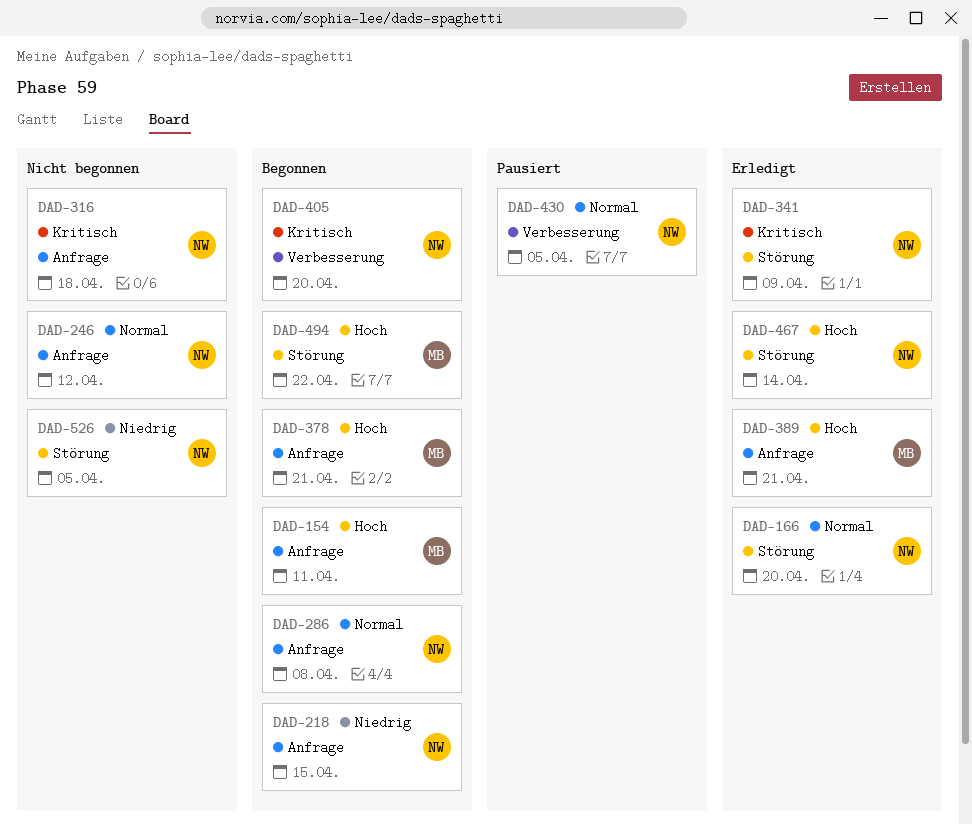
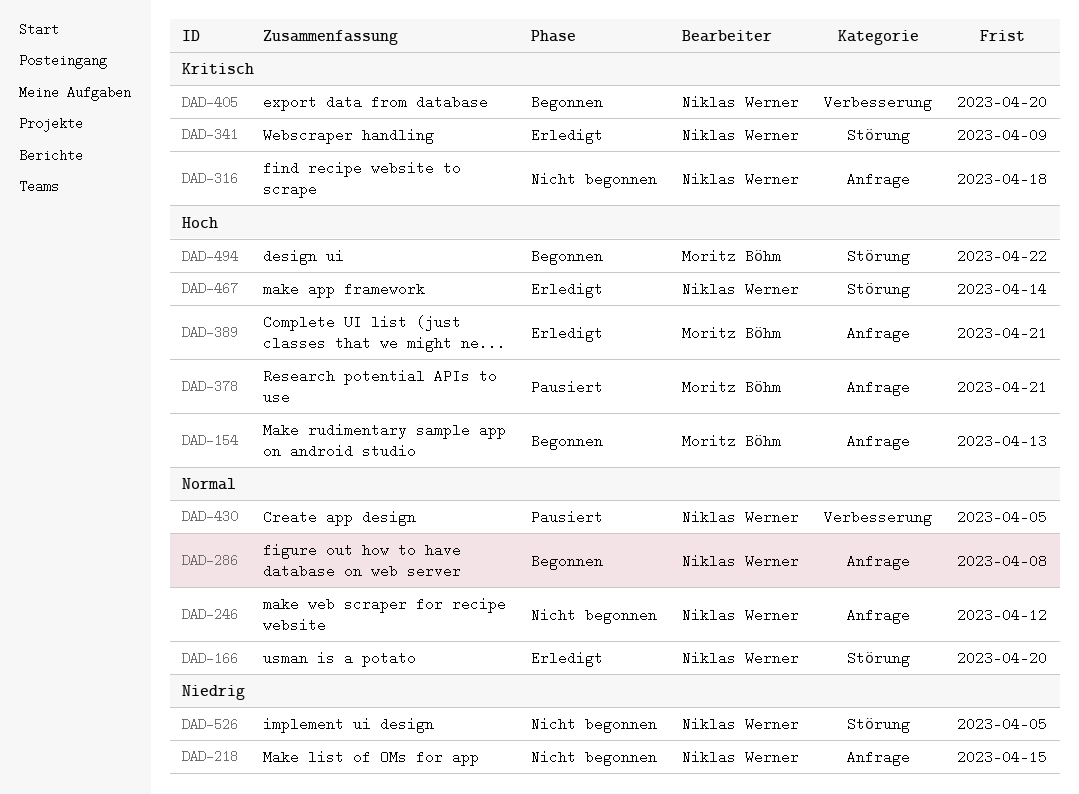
DAD-154, due: Apr 11 -> Apr 13
DAD-218, status: Begonnen -> Nicht begonnen
DAD-378, status: Begonnen -> Pausiert

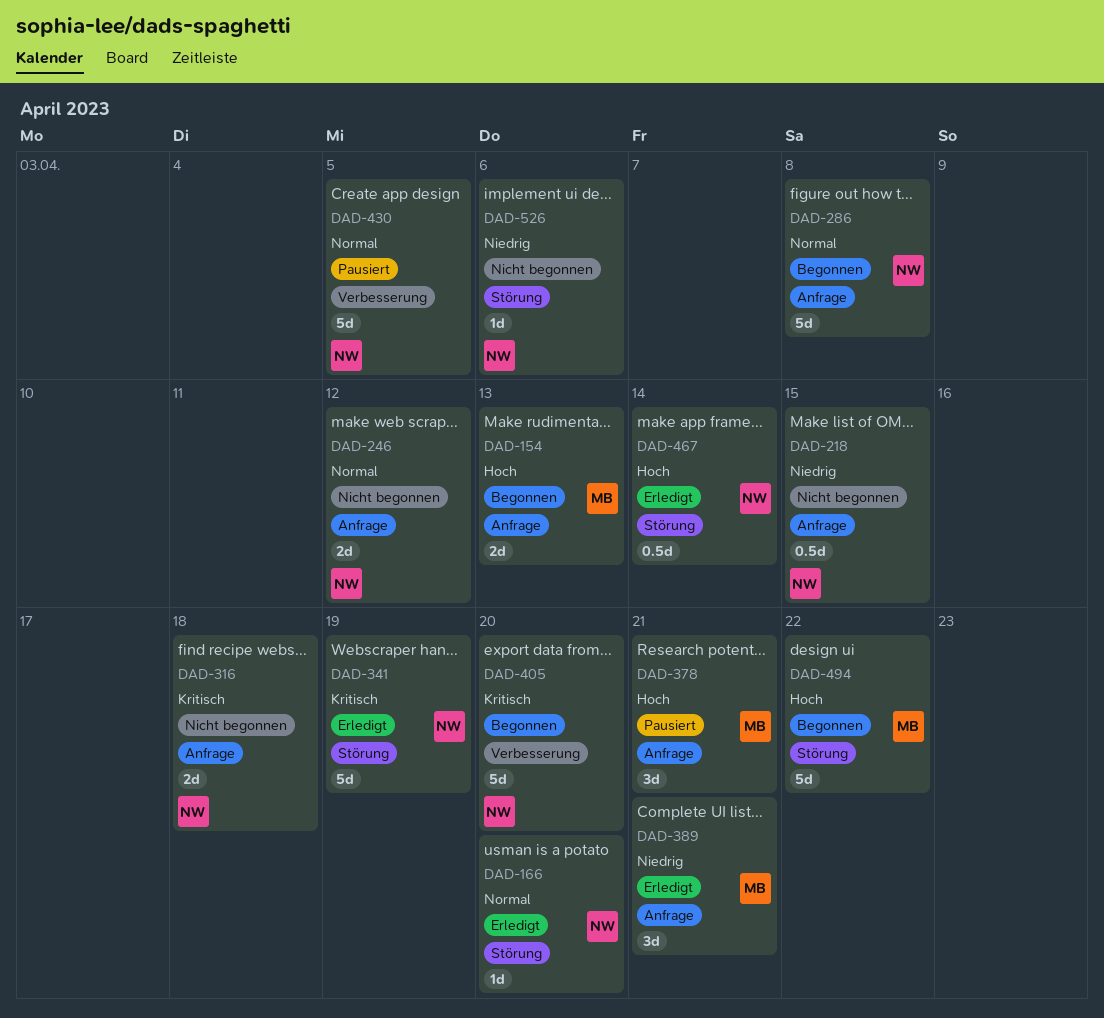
DAD-341, due: Apr 9 -> Apr 19
DAD-389, priority: Hoch -> Niedrig
DAD-526, due: Apr 5 -> Apr 6

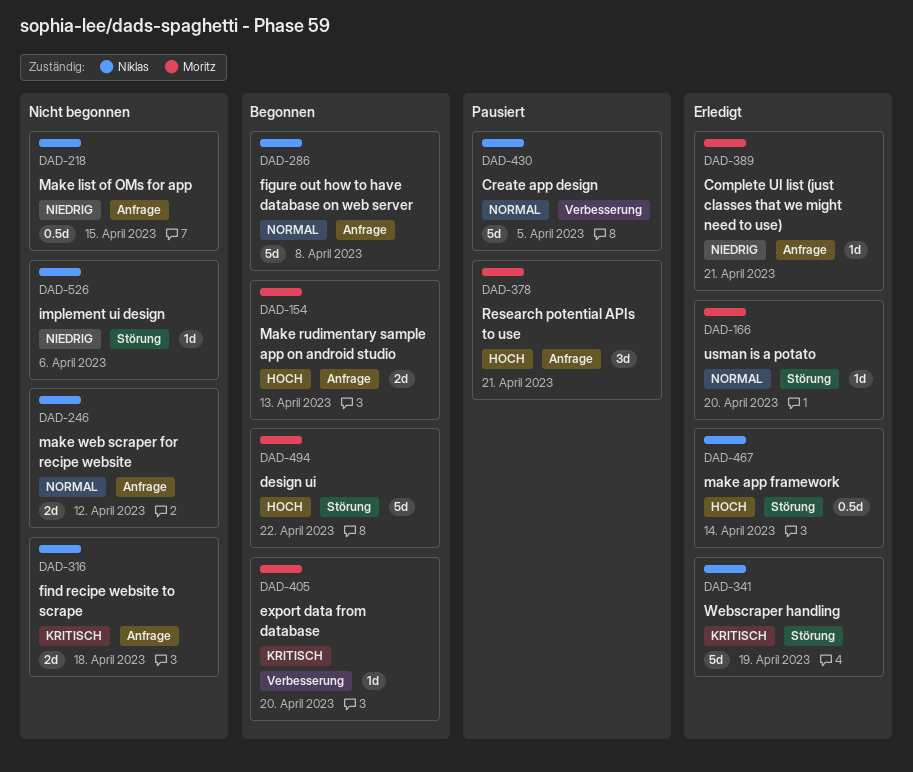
DAD-166, owner: Niklas -> Moritz
DAD-389, estimate: 3d -> 1d
DAD-405, owner: Niklas -> Moritz
DAD-405, estimate: 5d -> 1d

